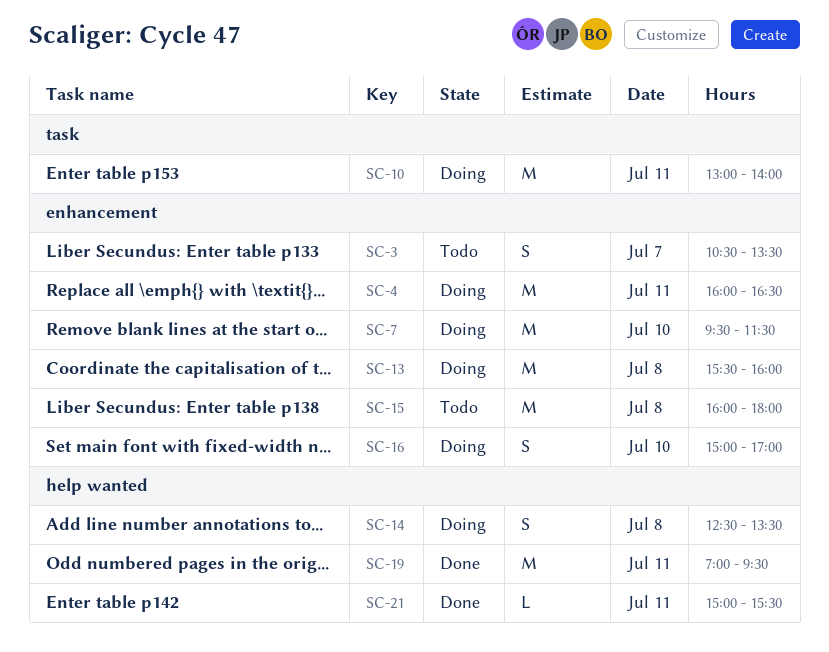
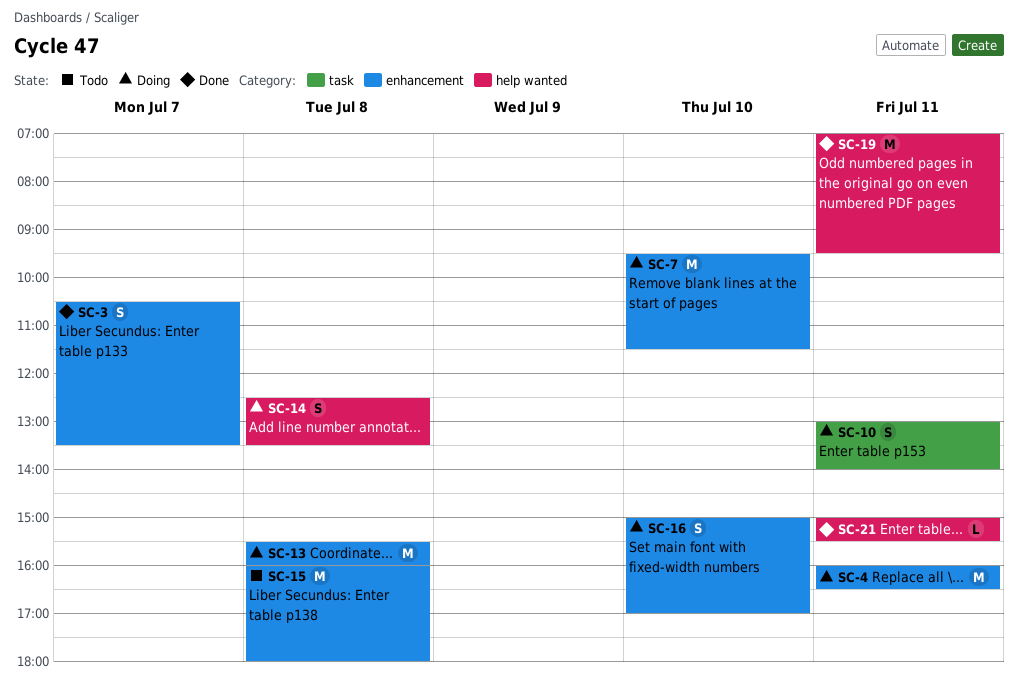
SC-3, status: Todo -> Done
SC-10, estimate: M -> S

